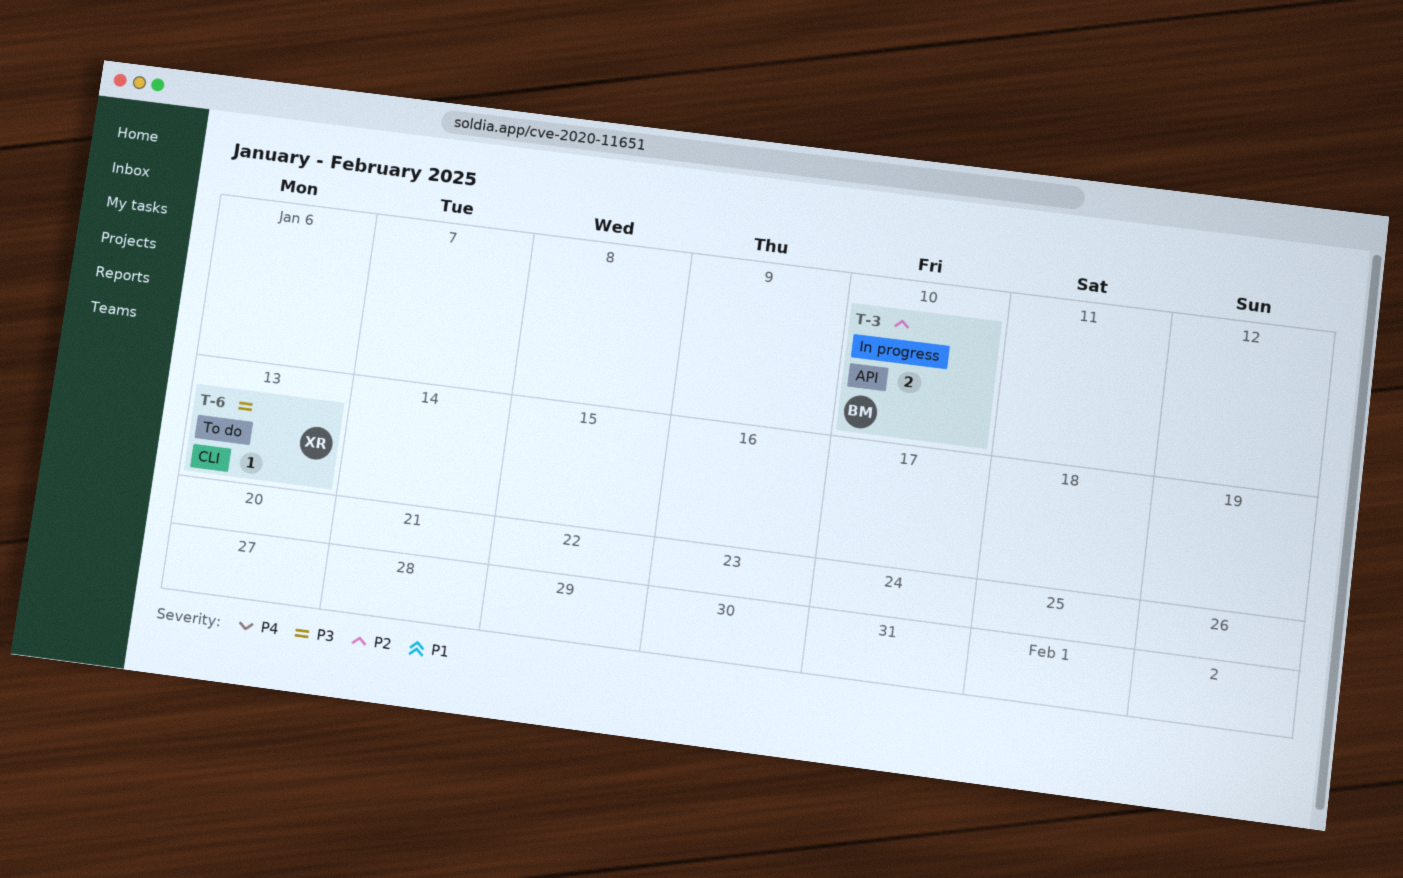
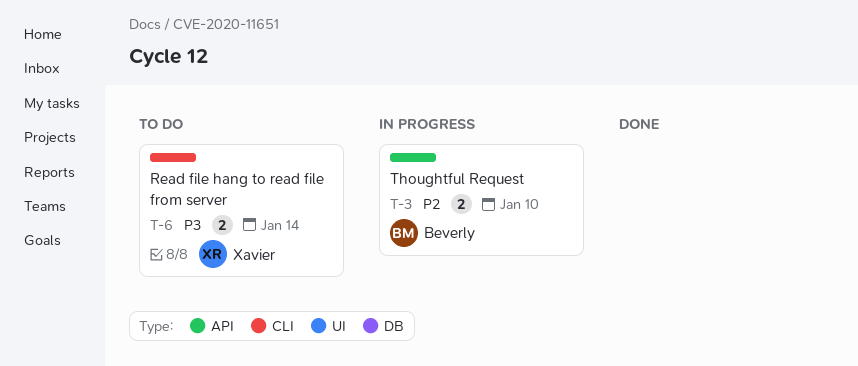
T-6, estimate: 1 -> 2
T-6, due: Jan 13 -> Jan 14

